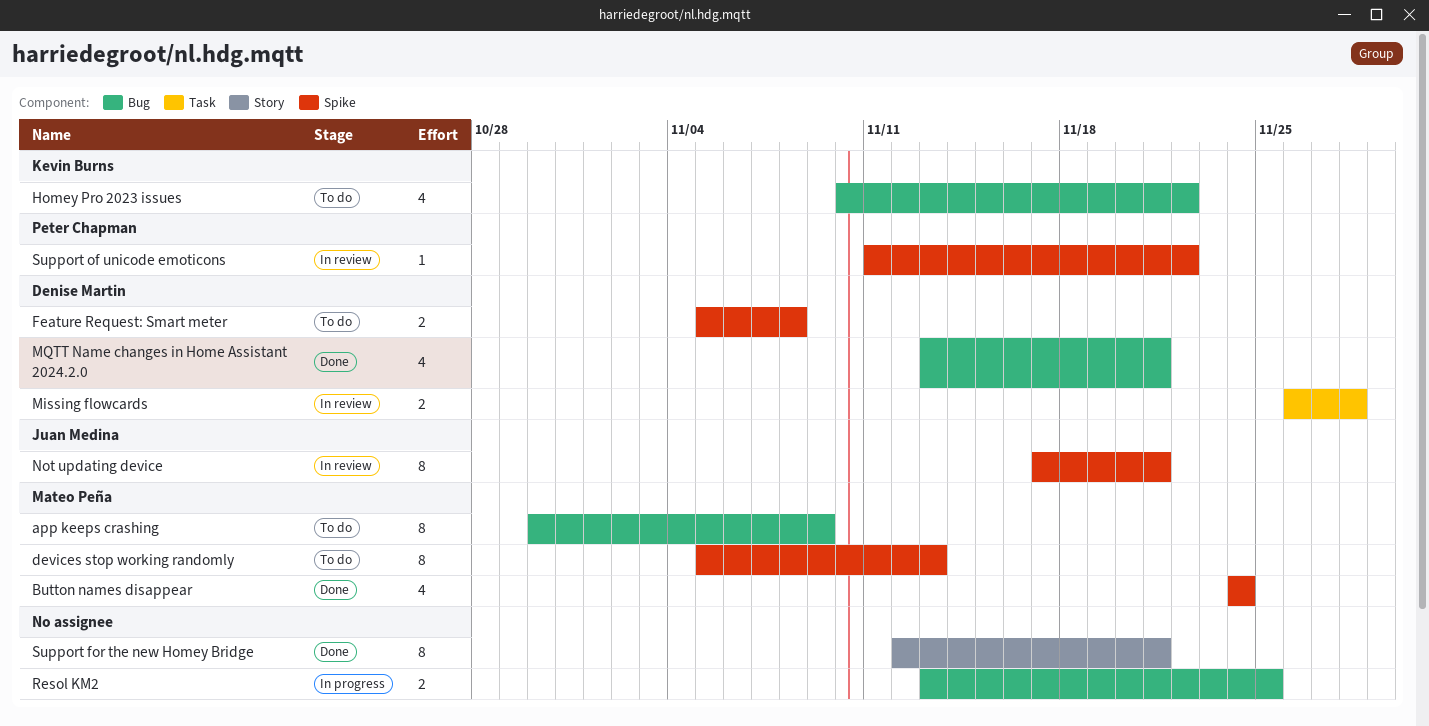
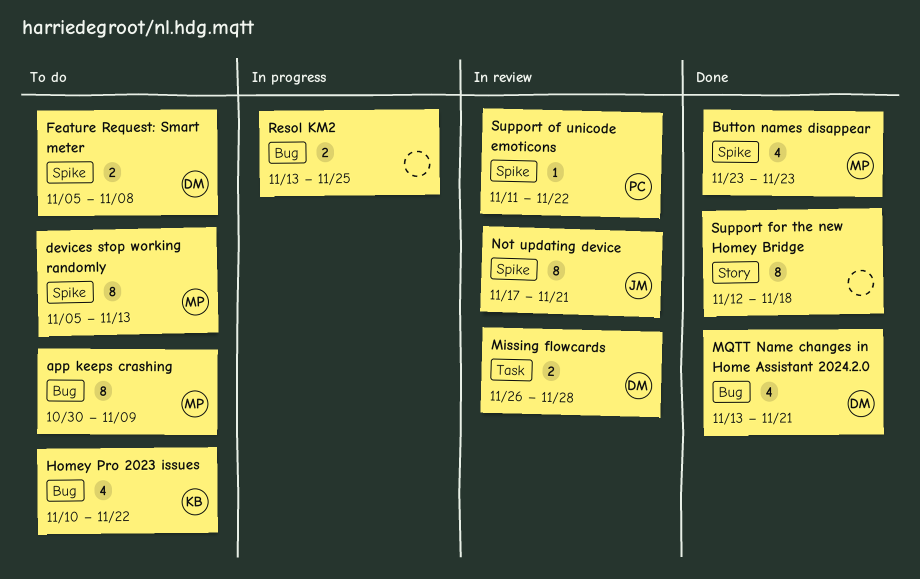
Button names disappear, start: Nov 24 -> Nov 23
Button names disappear, due: Nov 24 -> Nov 23
Support for the new Homey Bridge, due: Nov 21 -> Nov 18

